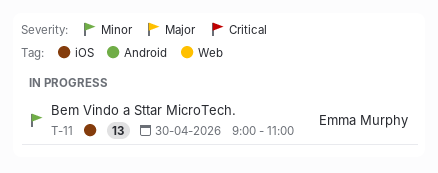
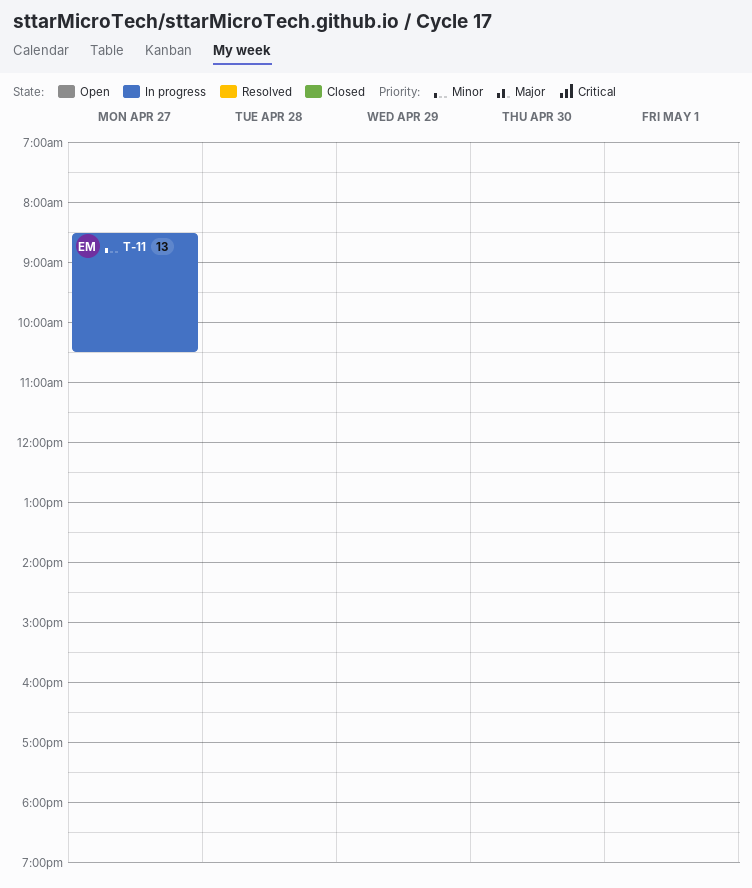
T-11, day: Apr 30 -> Apr 27
T-11, begins: 09:00 -> 08:30
T-11, ends: 11:00 -> 10:30

